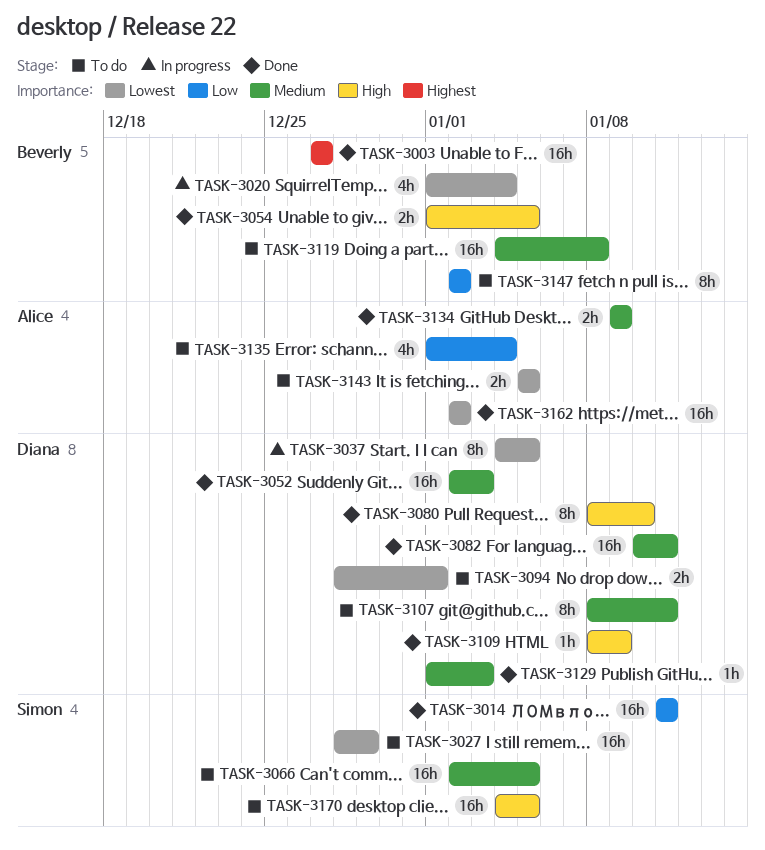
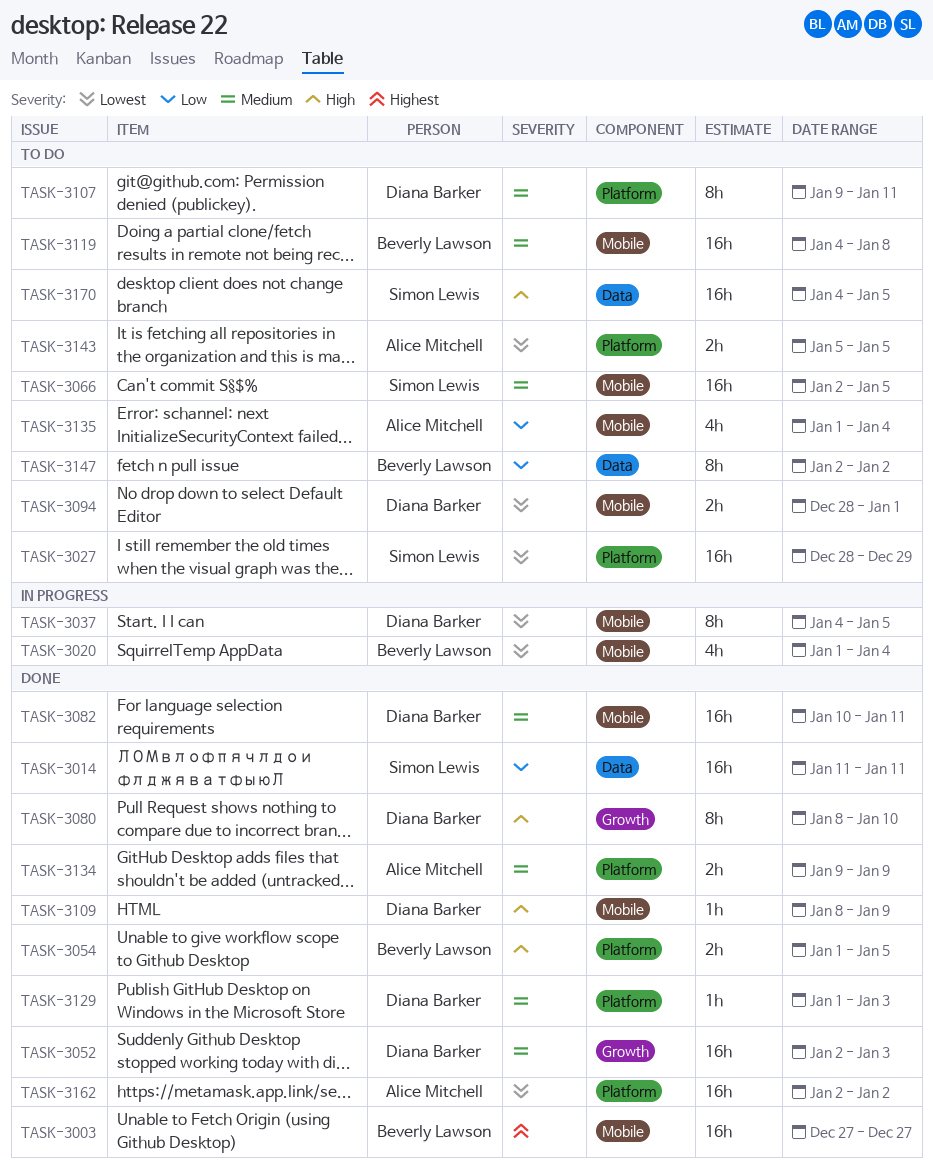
TASK-3107, start: Jan 8 -> Jan 9

